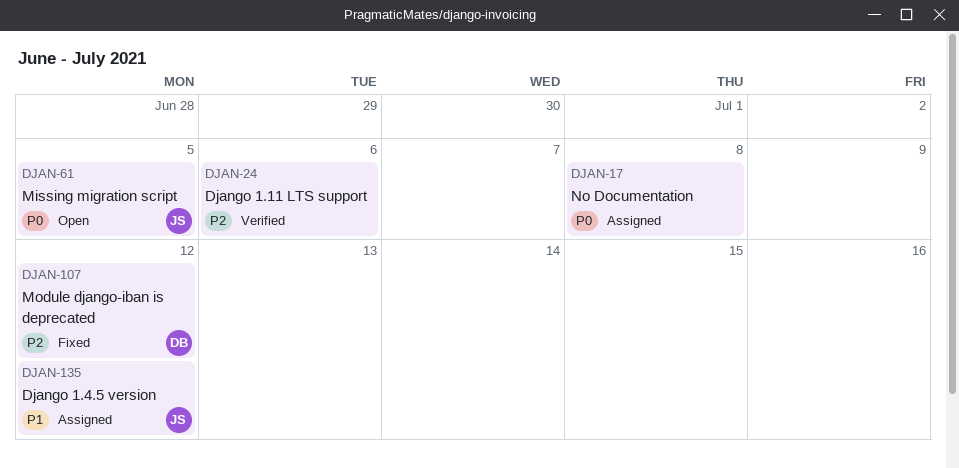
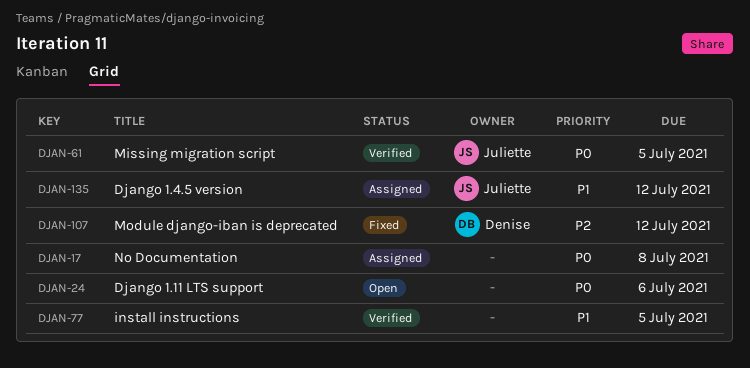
DJAN-24, status: Verified -> Open
DJAN-24, priority: P2 -> P0
DJAN-61, status: Open -> Verified
DJAN-77: none -> present

